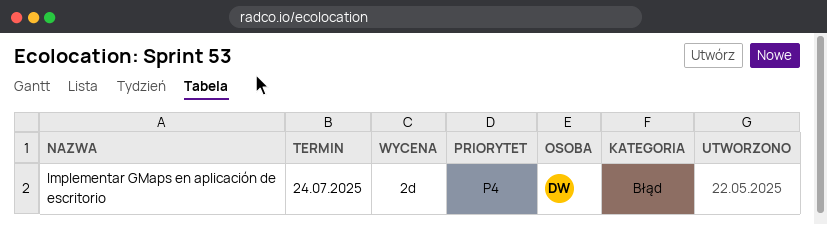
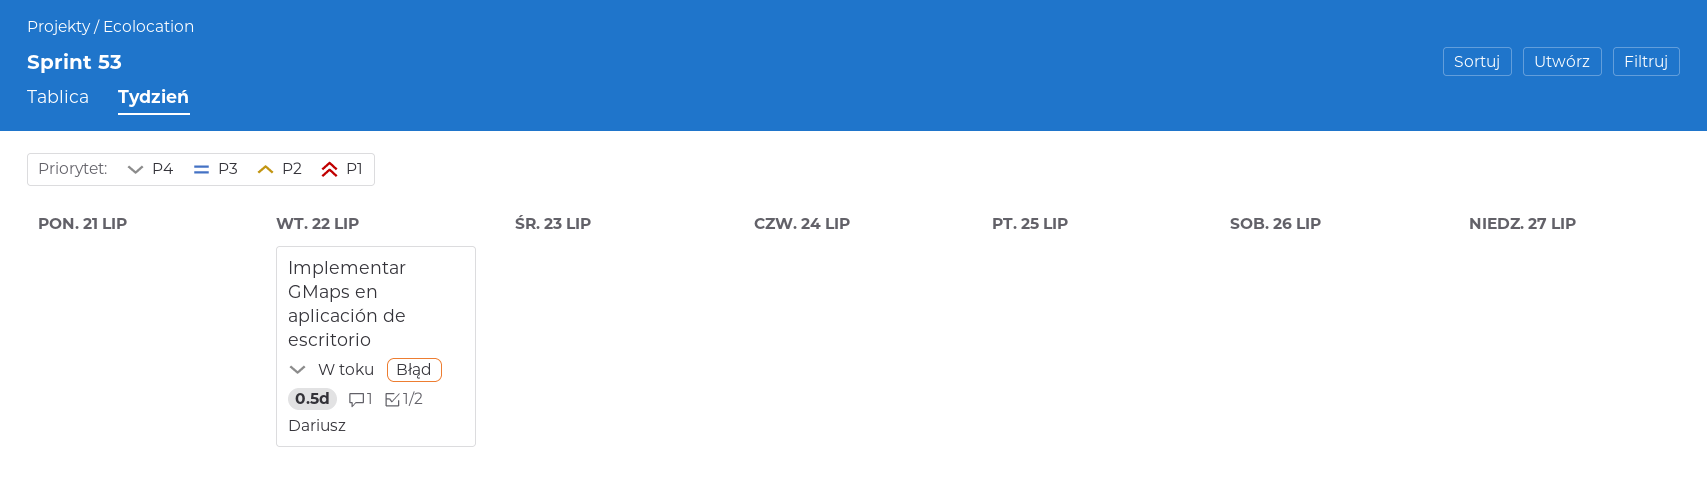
Implementar GMaps en aplicación de escritorio, estimate: 2d -> 0.5d
Implementar GMaps en aplicación de escritorio, due: Jul 24 -> Jul 22

